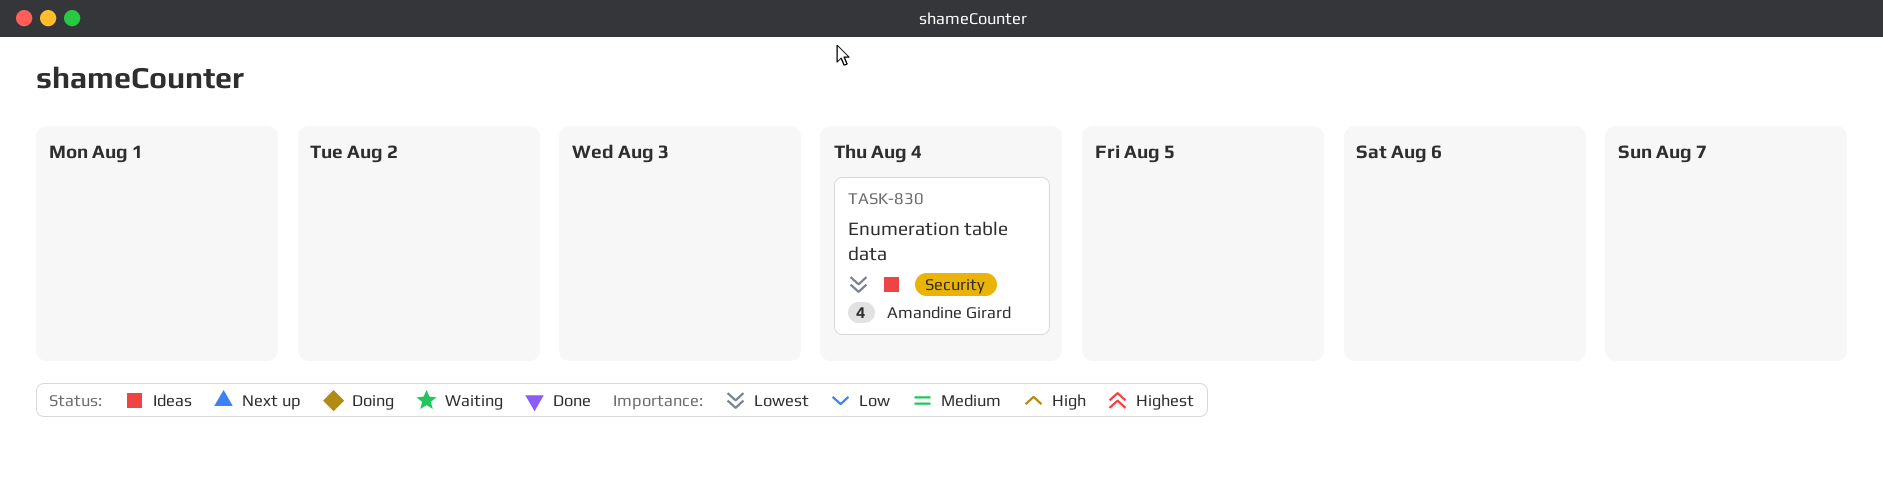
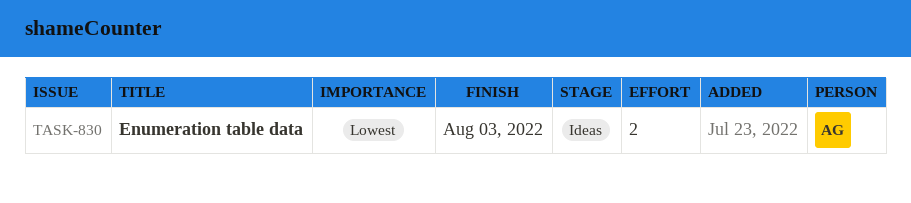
TASK-830, estimate: 4 -> 2
TASK-830, due: Aug 4 -> Aug 3

